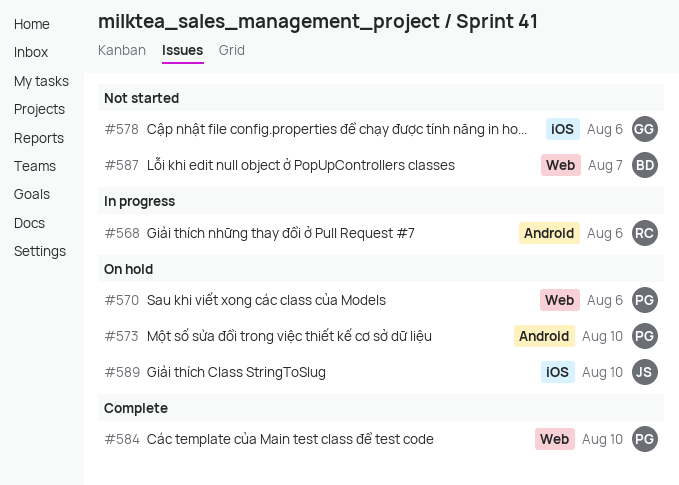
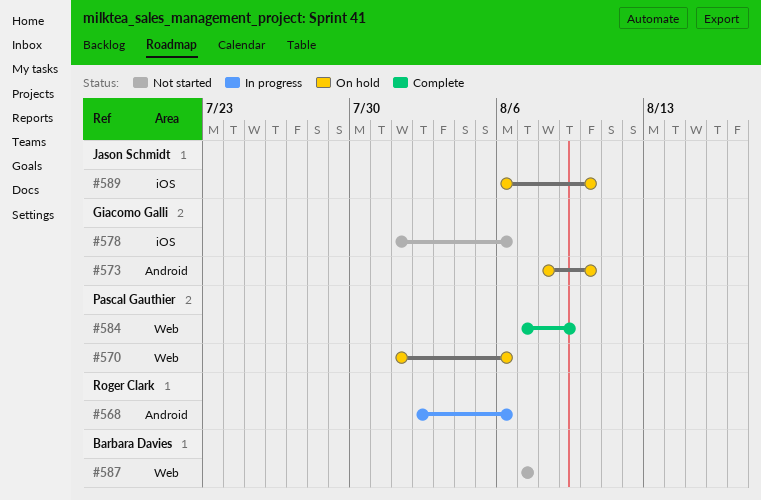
#573, owner: Pascal Gauthier -> Giacomo Galli
#584, due: Aug 10 -> Aug 9

